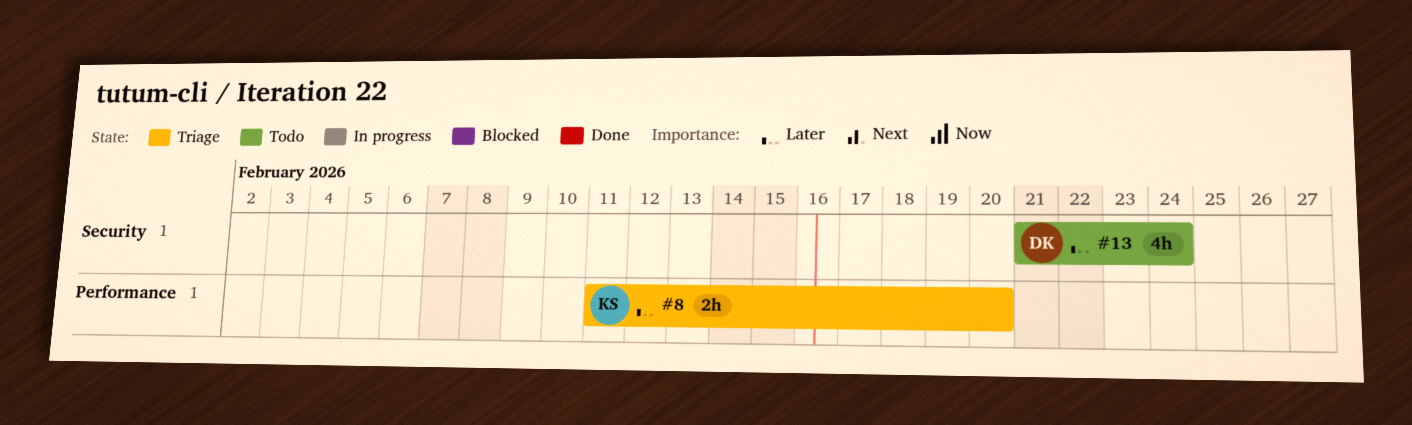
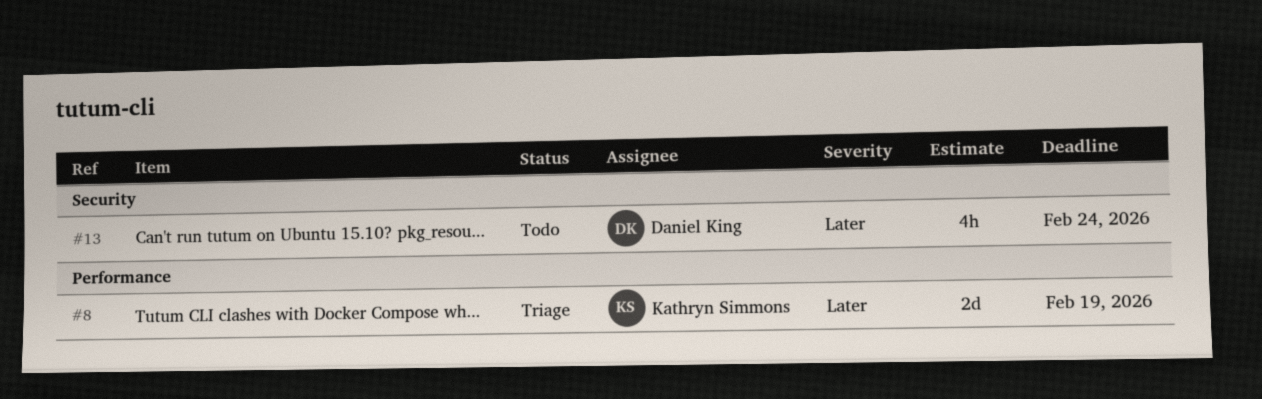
#8, estimate: 2h -> 2d
#8, due: Feb 20 -> Feb 19

